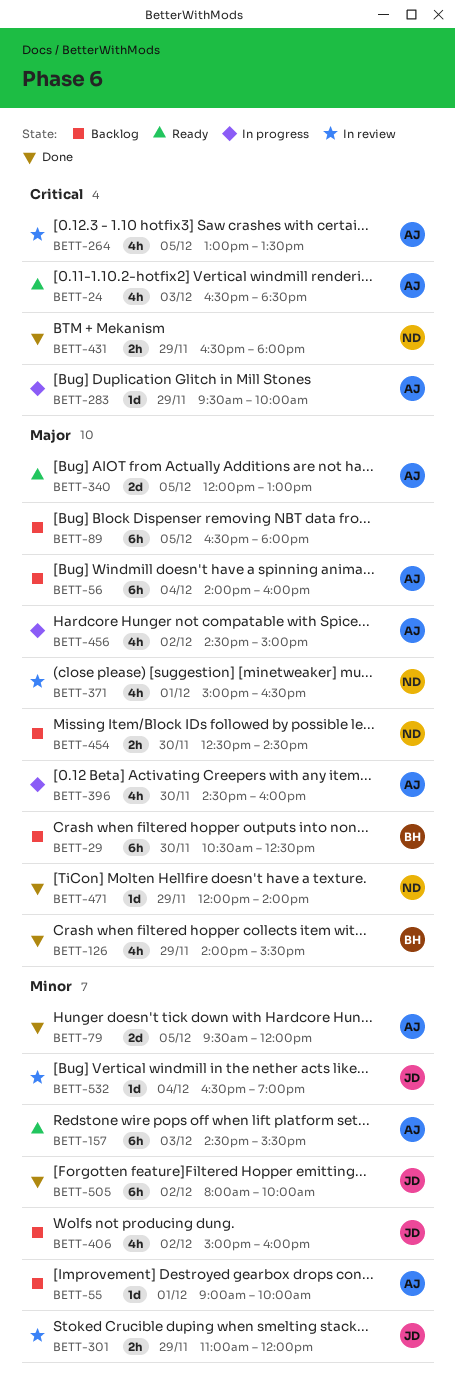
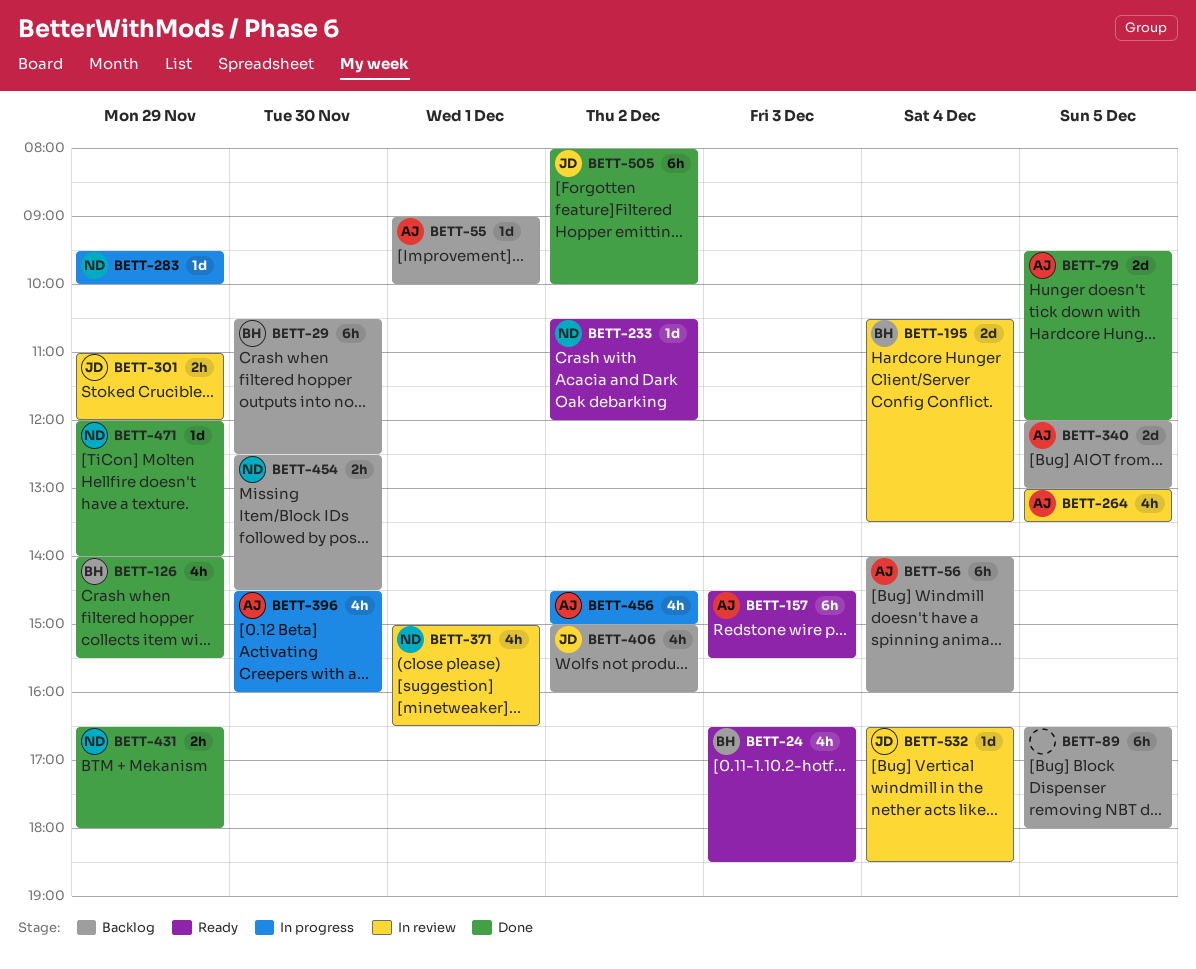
BETT-24, owner: AJ -> BH
BETT-195: none -> present
BETT-233: none -> present
BETT-283, owner: AJ -> ND
BETT-340, status: Ready -> Backlog
BETT-532, ends: 19:00 -> 18:30

